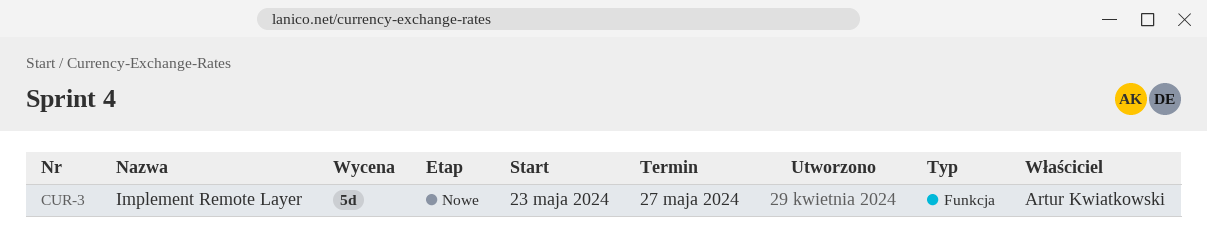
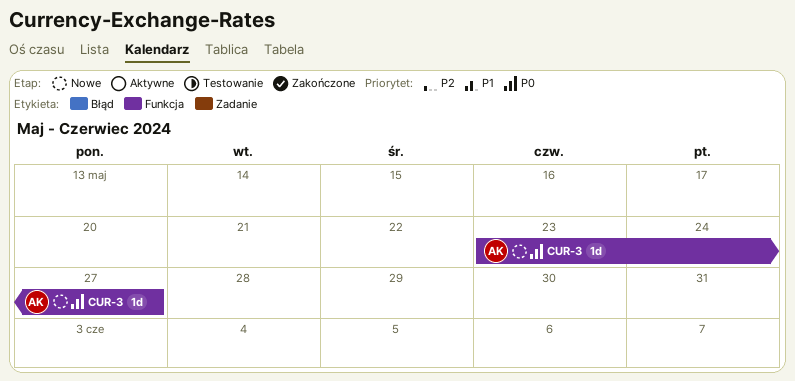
CUR-3, estimate: 5d -> 1d

